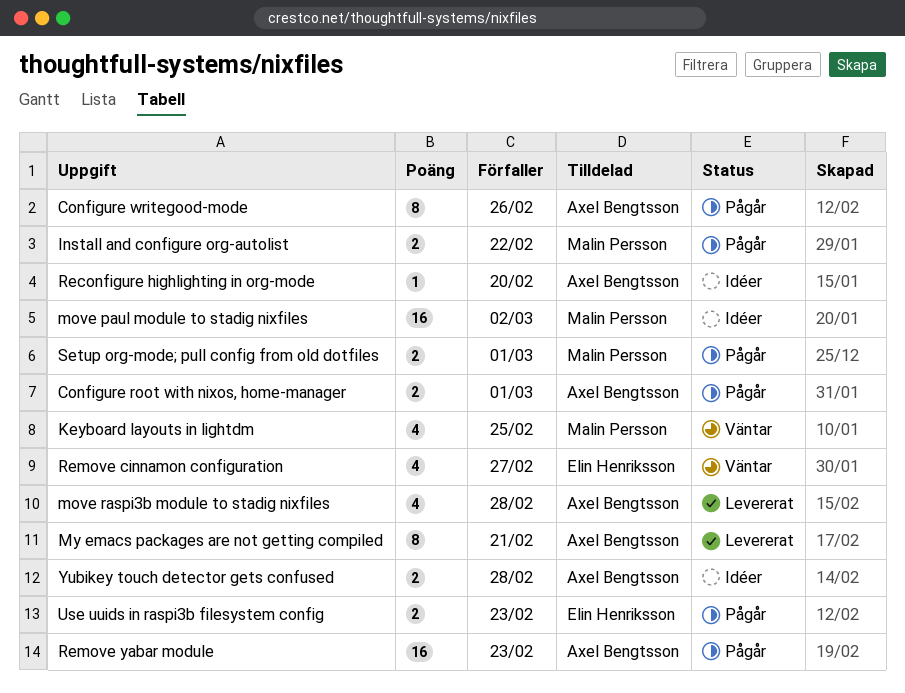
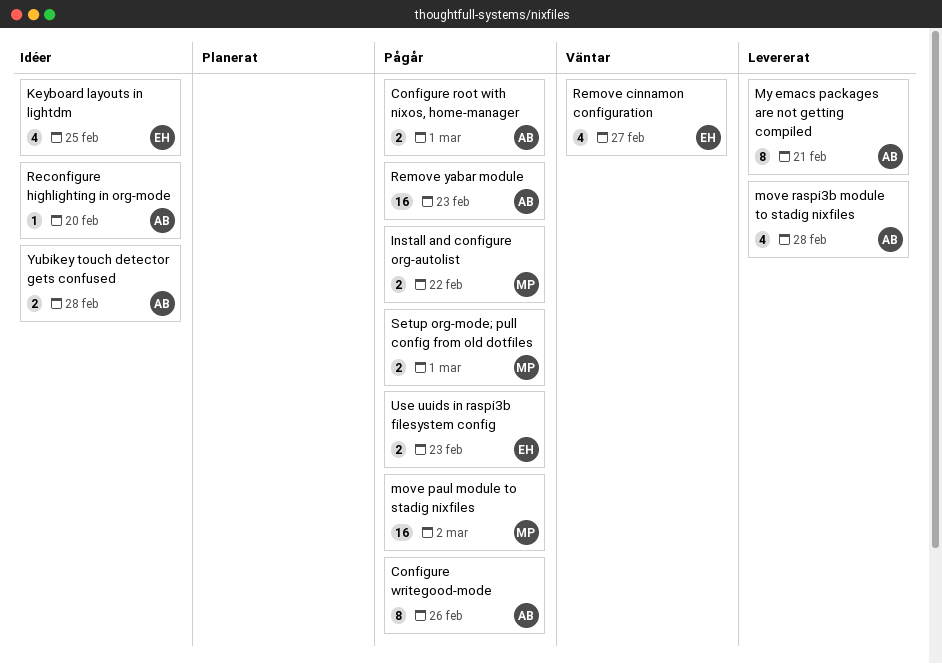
Keyboard layouts in lightdm, status: Väntar -> Idéer
Keyboard layouts in lightdm, owner: Malin Persson -> Elin Henriksson
move paul module to stadig nixfiles, status: Idéer -> Pågår

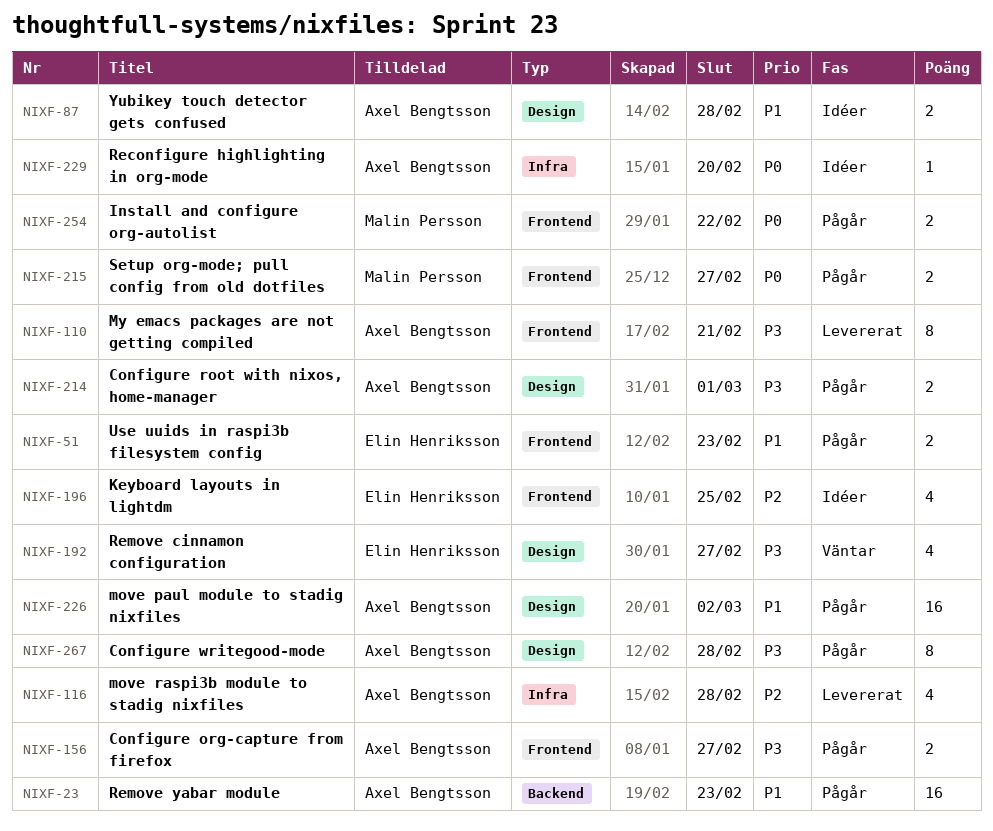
Configure org-capture from firefox: none -> present
Configure writegood-mode, due: Feb 26 -> Feb 28
move paul module to stadig nixfiles, owner: Malin Persson -> Axel Bengtsson
Setup org-mode; pull config from old dotfiles, due: Mar 1 -> Feb 27

